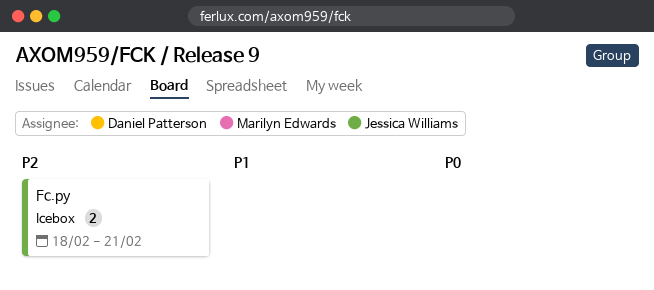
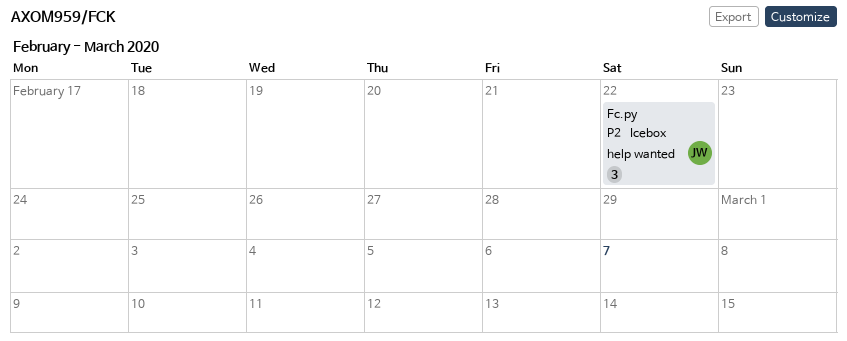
Fc.py, estimate: 2 -> 3
Fc.py, due: Feb 21 -> Feb 22

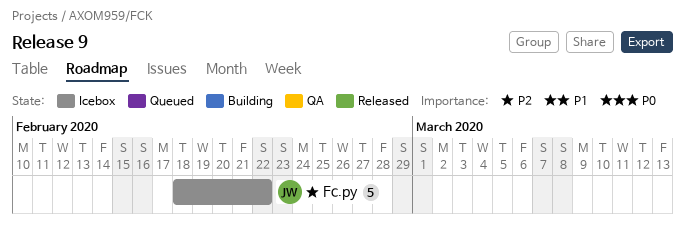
Fc.py, estimate: 3 -> 5

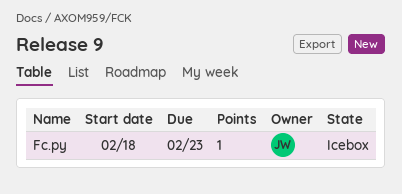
Fc.py, estimate: 5 -> 1
Fc.py, due: Feb 22 -> Feb 23

